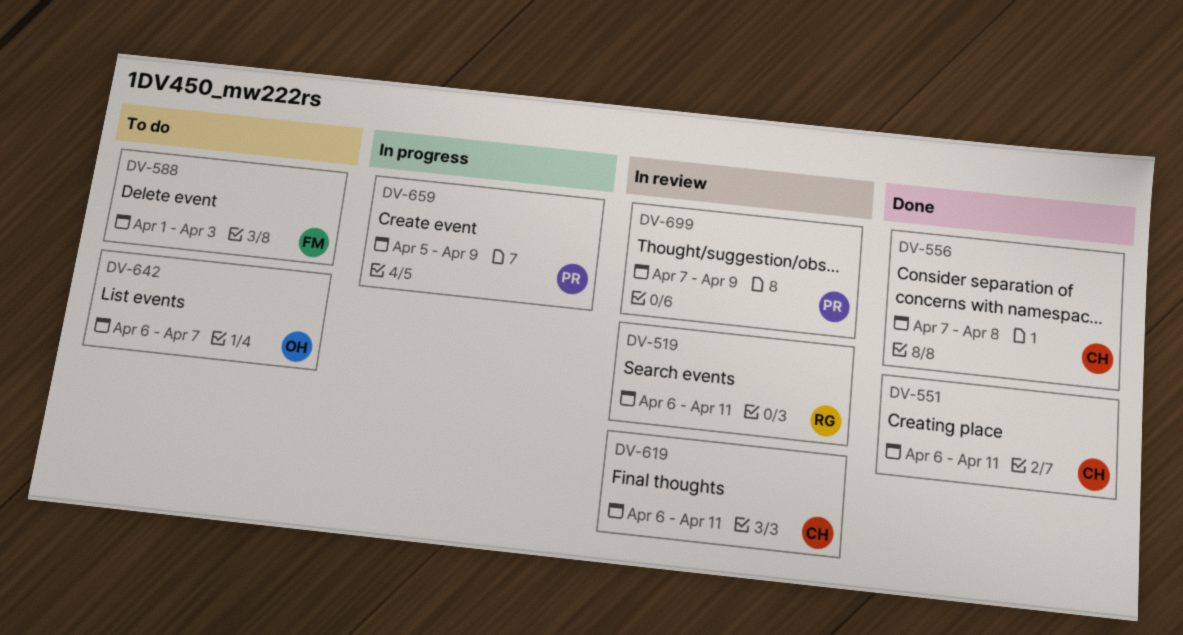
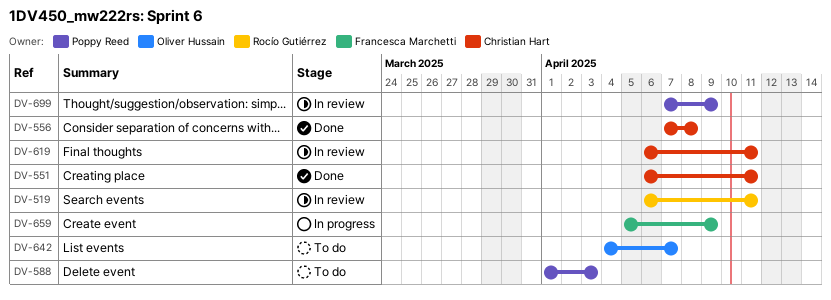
DV-588, owner: Francesca Marchetti -> Poppy Reed
DV-642, start: Apr 6 -> Apr 4
DV-659, owner: Poppy Reed -> Francesca Marchetti

